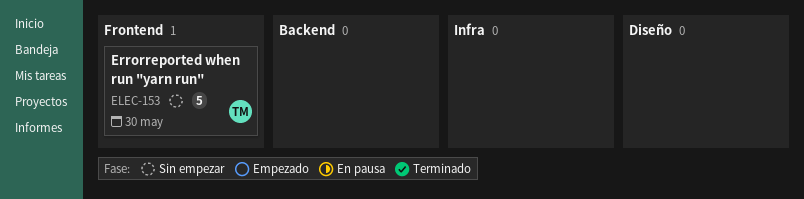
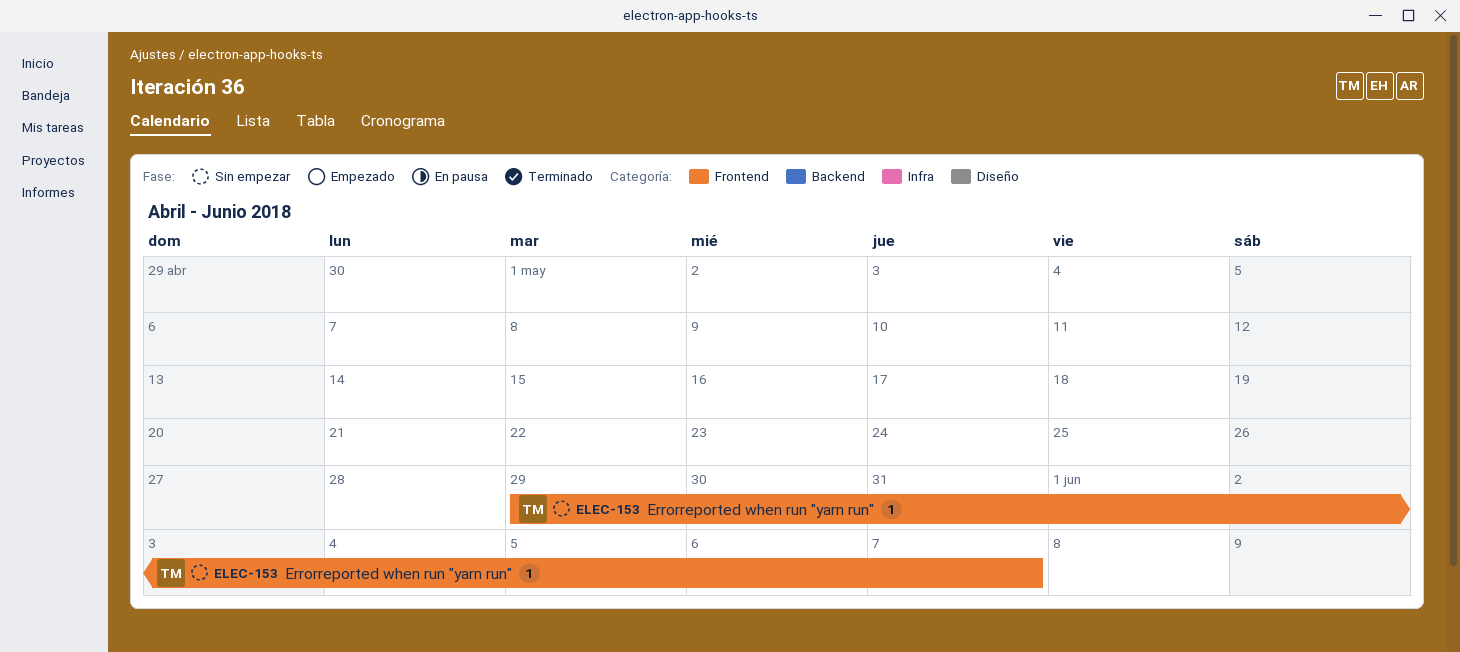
ELEC-153, estimate: 5 -> 1
ELEC-153, due: May 30 -> Jun 7

